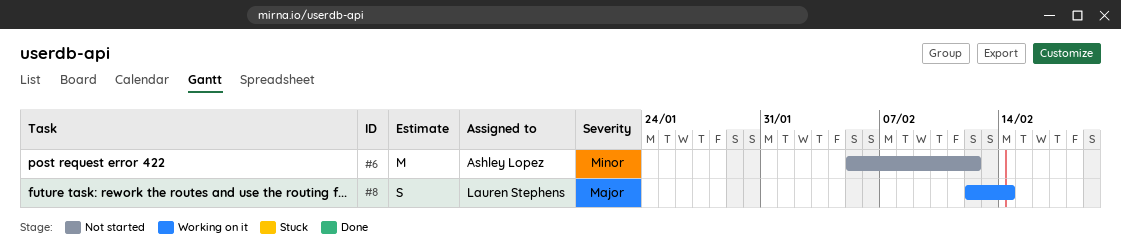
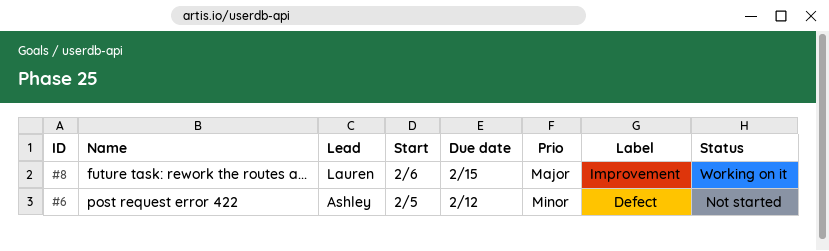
#8, start: Feb 12 -> Feb 6
#8, due: Feb 14 -> Feb 15

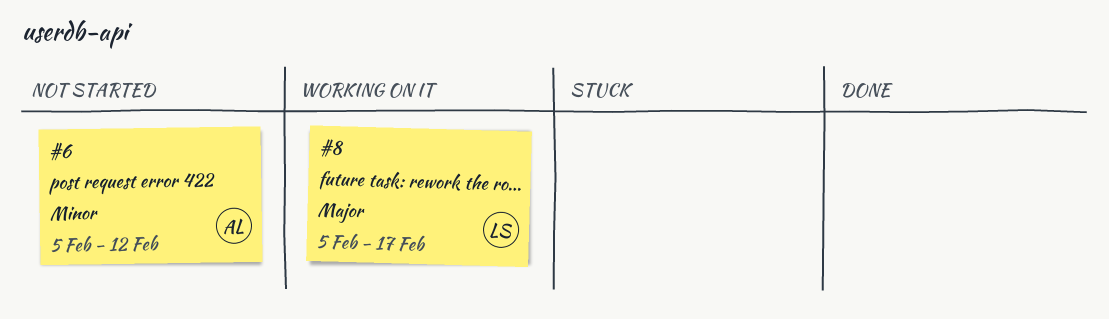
#8, start: Feb 6 -> Feb 5
#8, due: Feb 15 -> Feb 17

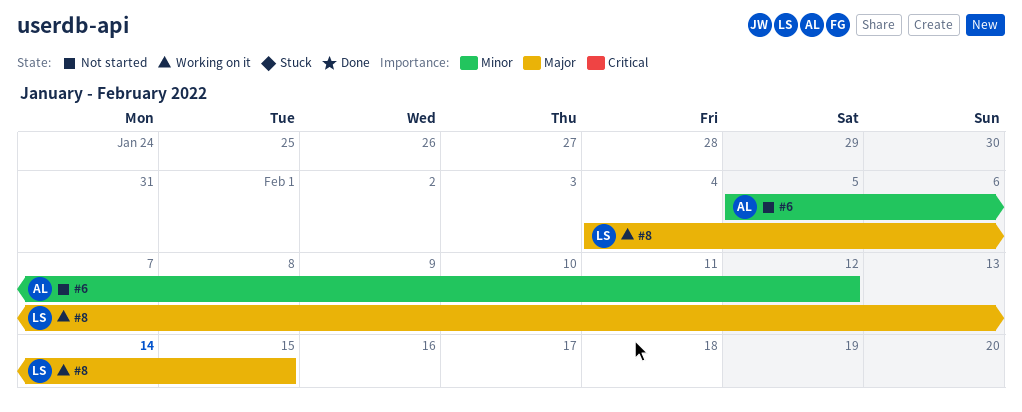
#8, start: Feb 5 -> Feb 4
#8, due: Feb 17 -> Feb 15

